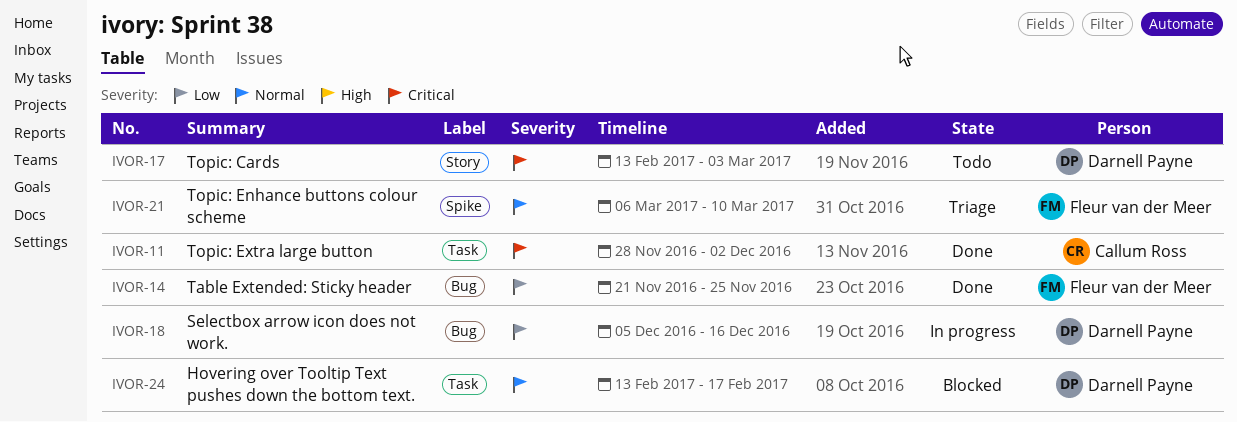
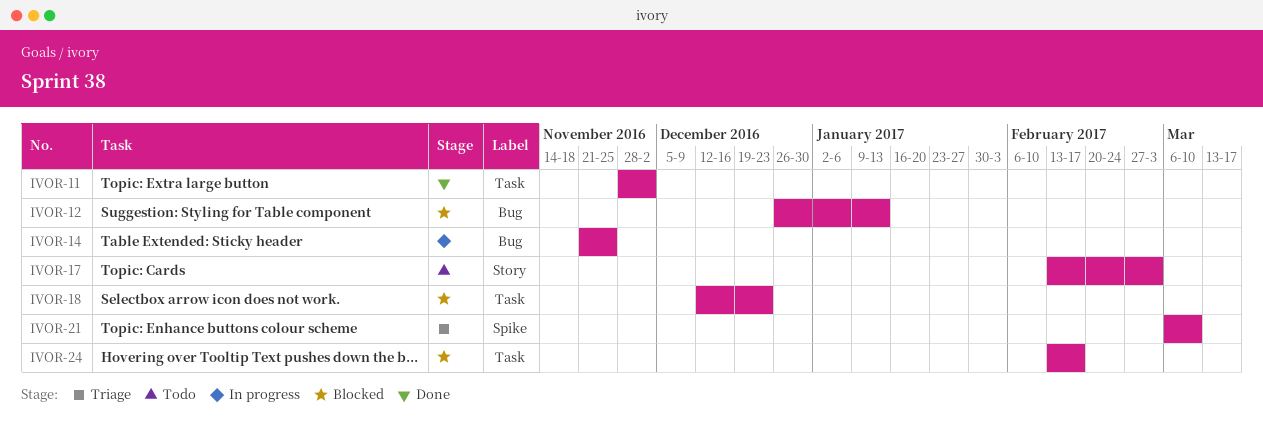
IVOR-12: none -> present
IVOR-14, status: Done -> In progress
IVOR-18, status: In progress -> Blocked
IVOR-18, label: Bug -> Task
IVOR-18, start: Dec 5 -> Dec 12
IVOR-18, due: Dec 16 -> Dec 23

